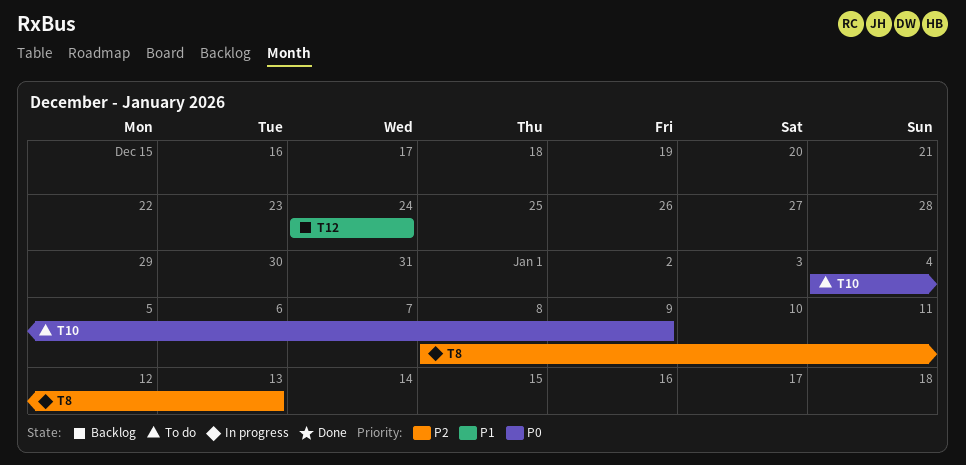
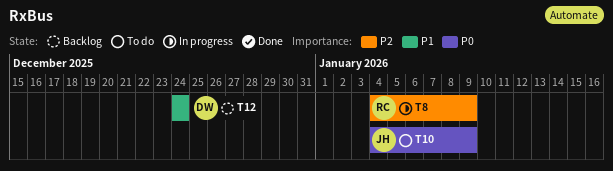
T8, start: Jan 8 -> Jan 4
T8, due: Jan 13 -> Jan 9

